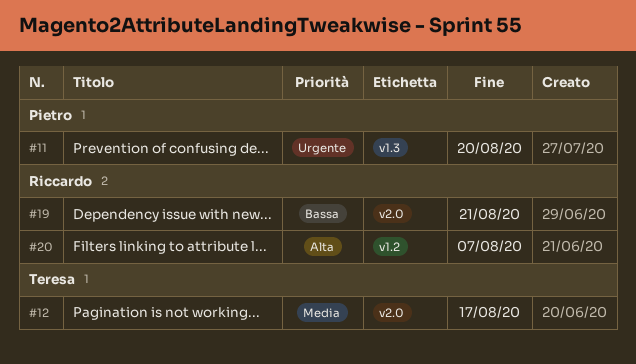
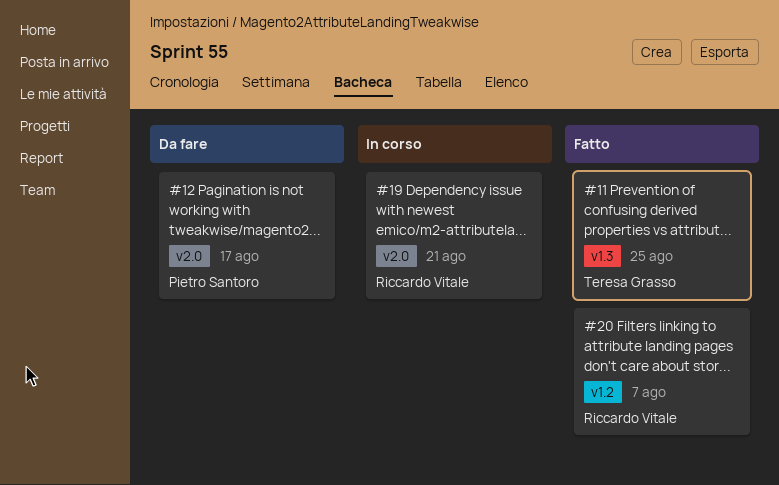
#11, owner: Pietro Santoro -> Teresa Grasso
#11, due: Aug 20 -> Aug 25
#12, owner: Teresa Grasso -> Pietro Santoro

